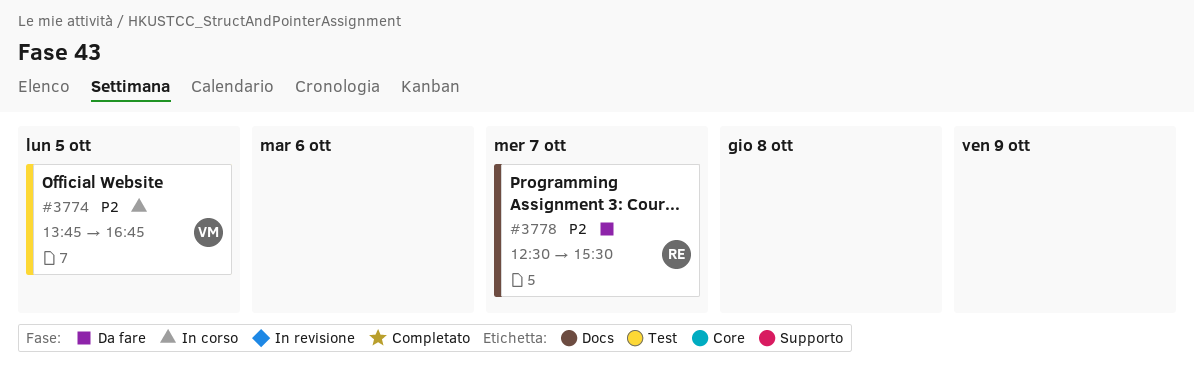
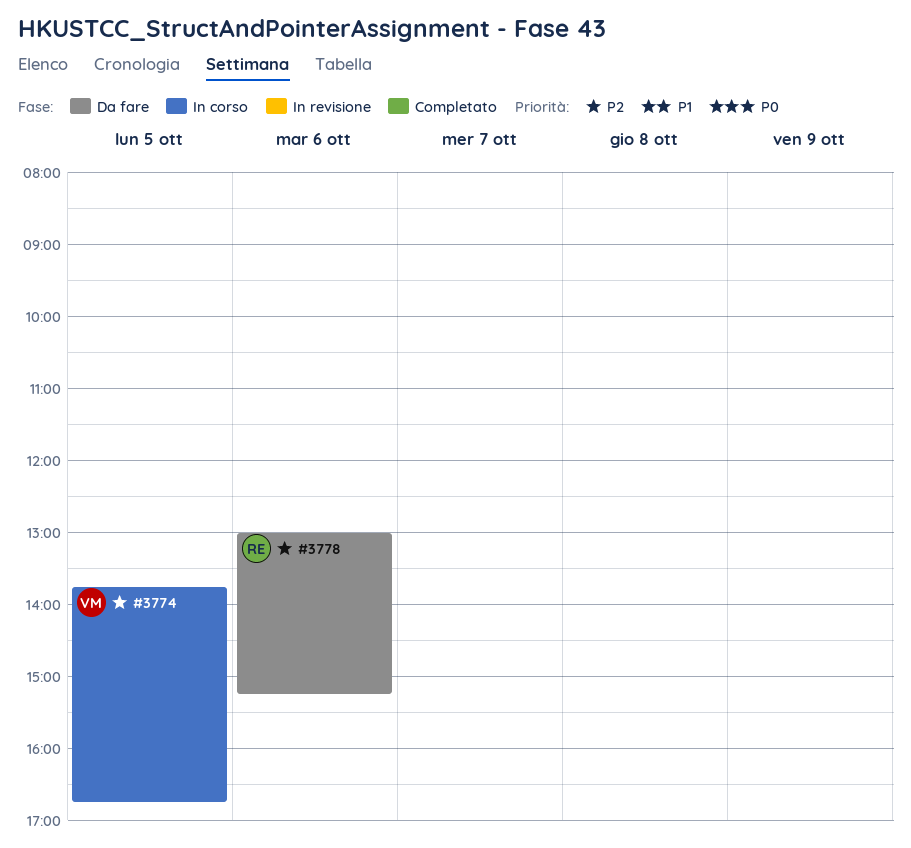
#3778, day: Oct 7 -> Oct 6
#3778, begins: 12:30 -> 13:00
#3778, ends: 15:30 -> 15:15

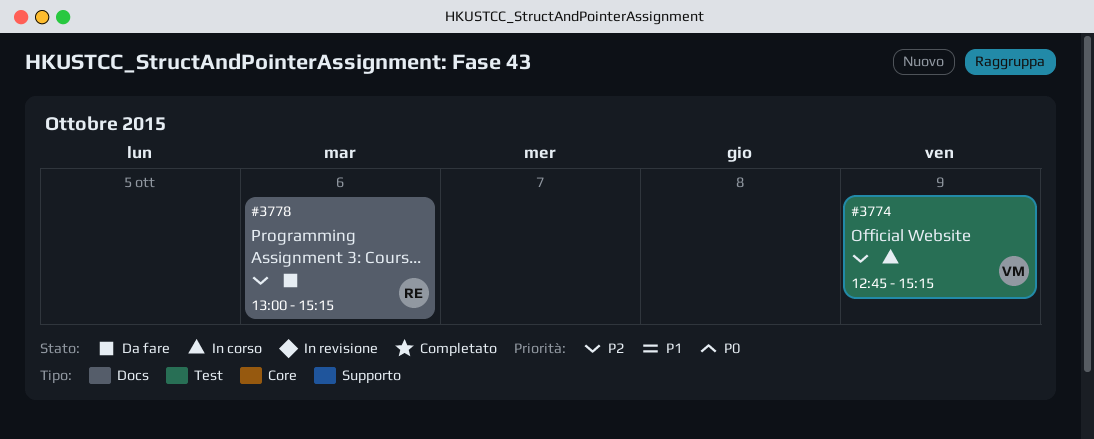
#3774, day: Oct 5 -> Oct 9
#3774, begins: 13:45 -> 12:45
#3774, ends: 16:45 -> 15:15

